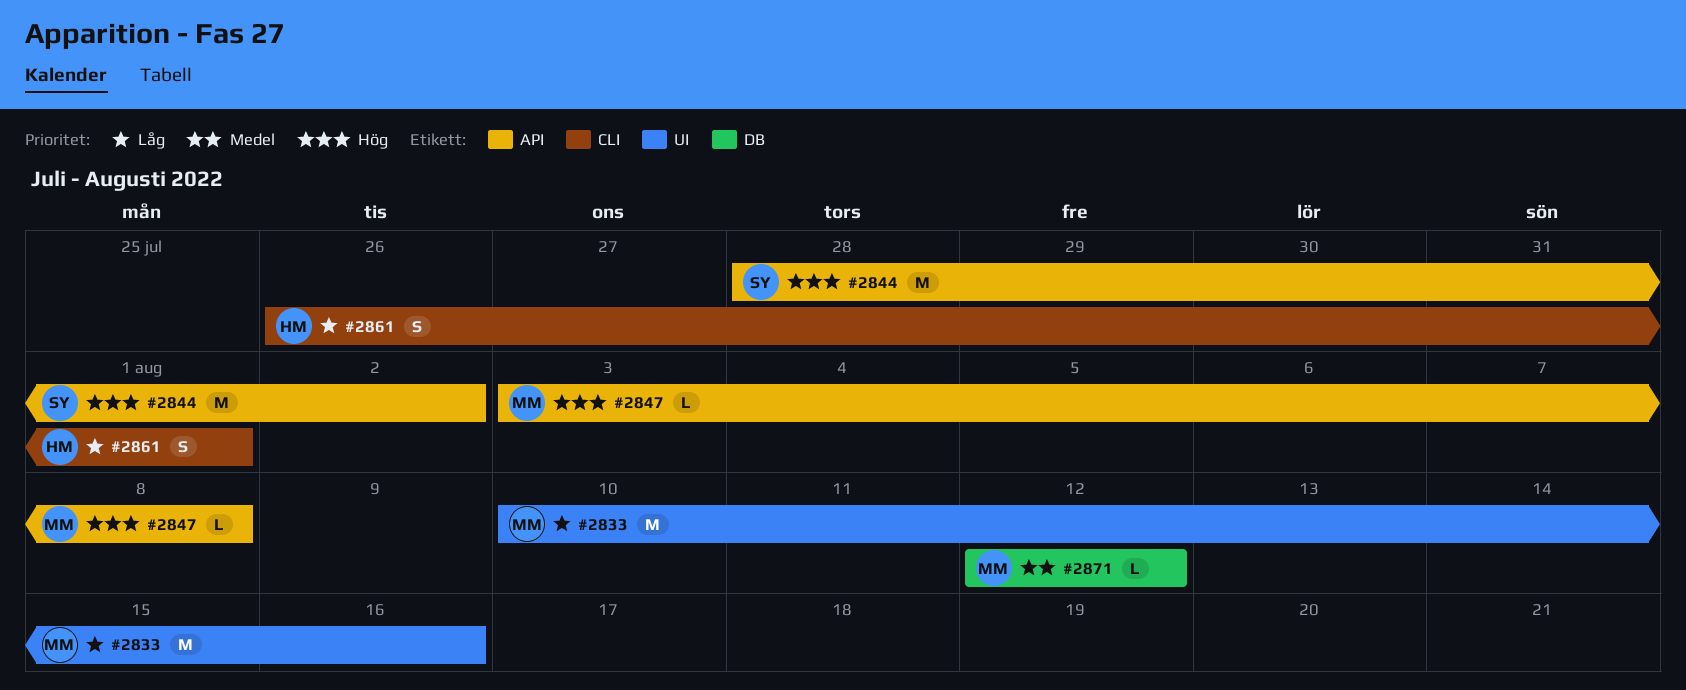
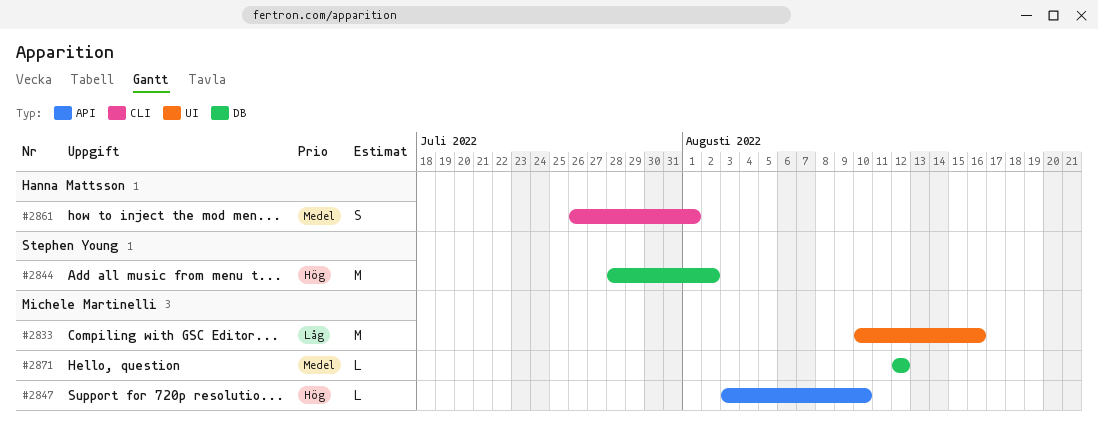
#2844, label: API -> DB
#2847, due: Aug 8 -> Aug 10
#2861, priority: Låg -> Medel

